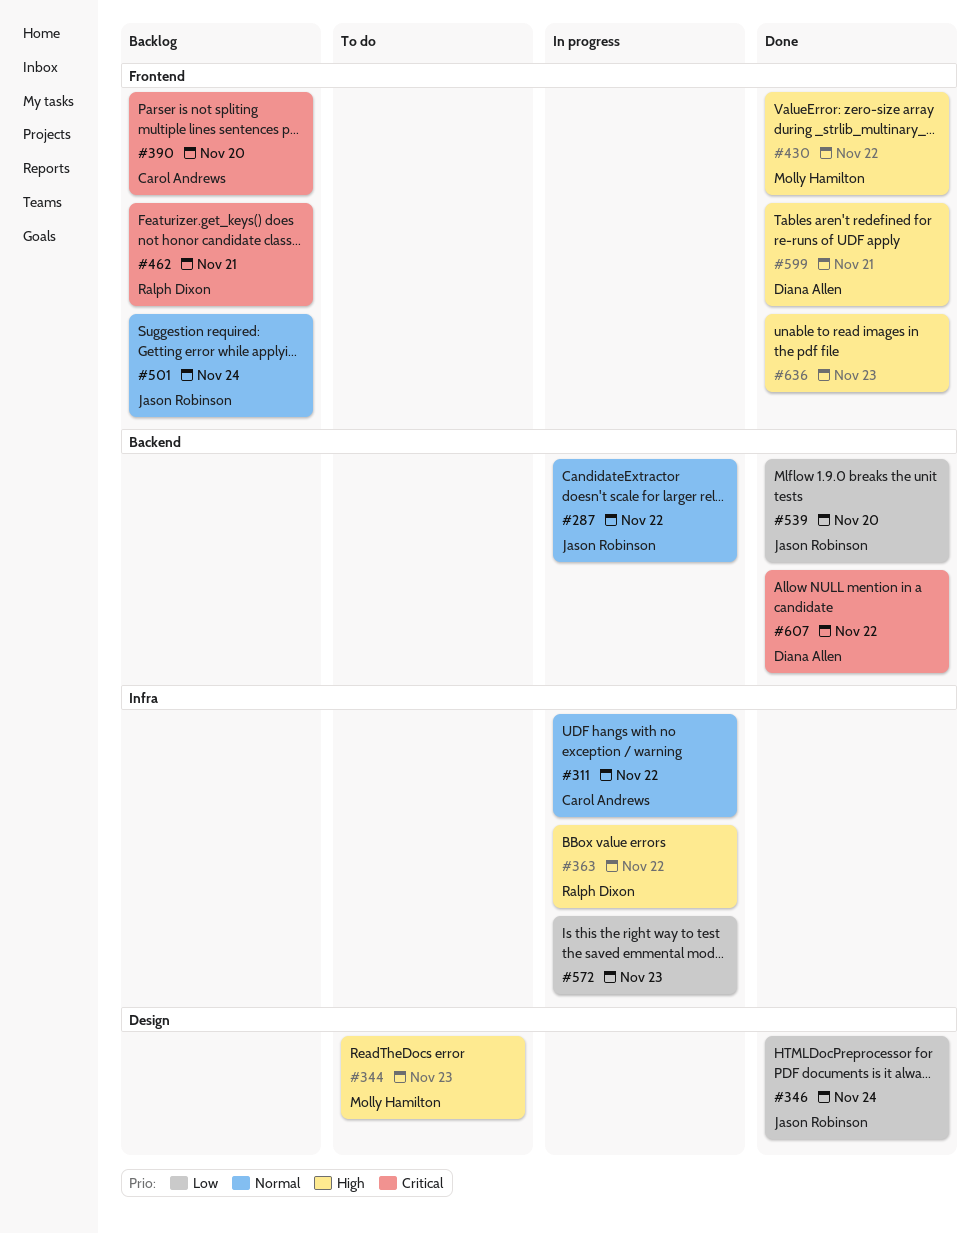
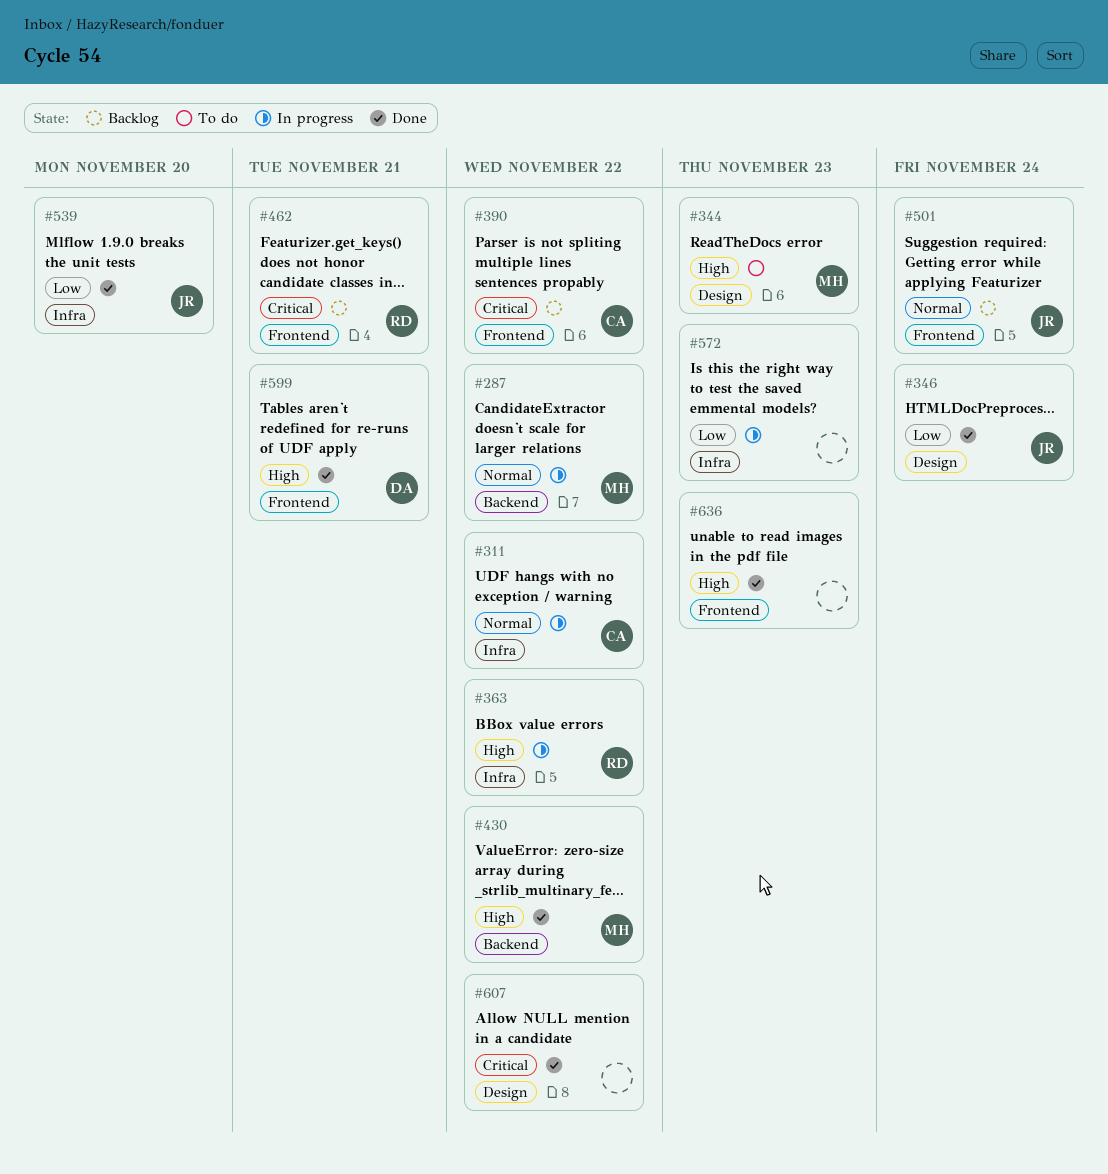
#287, owner: Jason Robinson -> Molly Hamilton
#390, due: Nov 20 -> Nov 22
#430, label: Frontend -> Backend
#539, label: Backend -> Infra
#607, owner: Diana Allen -> none
#607, label: Backend -> Design

